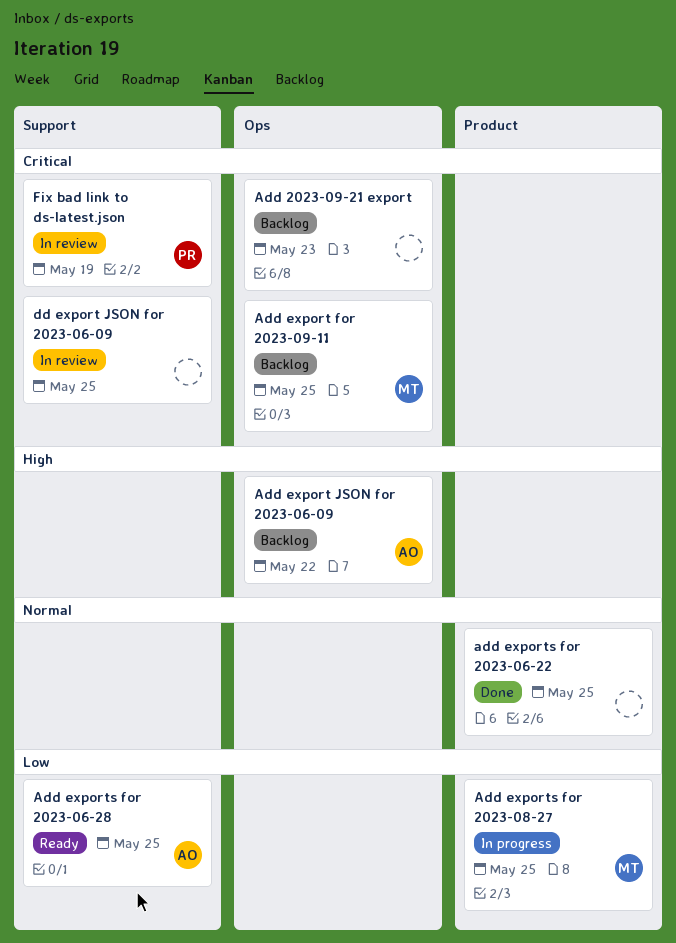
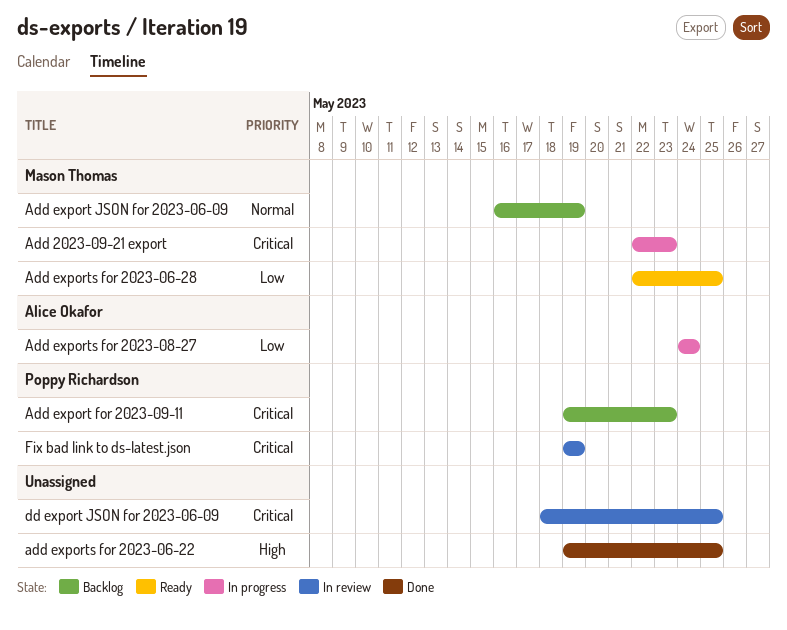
Add 2023-09-21 export, status: Backlog -> In progress
Add 2023-09-21 export, owner: none -> Mason Thomas
Add export for 2023-09-11, owner: Mason Thomas -> Poppy Richardson
Add export for 2023-09-11, due: May 25 -> May 23
Add export JSON for 2023-06-09, owner: Alice Okafor -> Mason Thomas
Add export JSON for 2023-06-09, priority: High -> Normal
Add export JSON for 2023-06-09, due: May 22 -> May 19
add exports for 2023-06-22, priority: Normal -> High
Add exports for 2023-06-28, owner: Alice Okafor -> Mason Thomas
Add exports for 2023-08-27, owner: Mason Thomas -> Alice Okafor
Add exports for 2023-08-27, due: May 25 -> May 24

